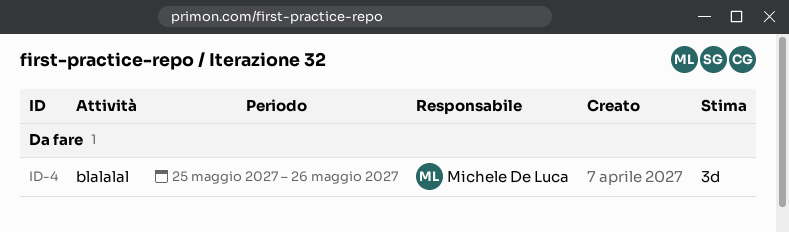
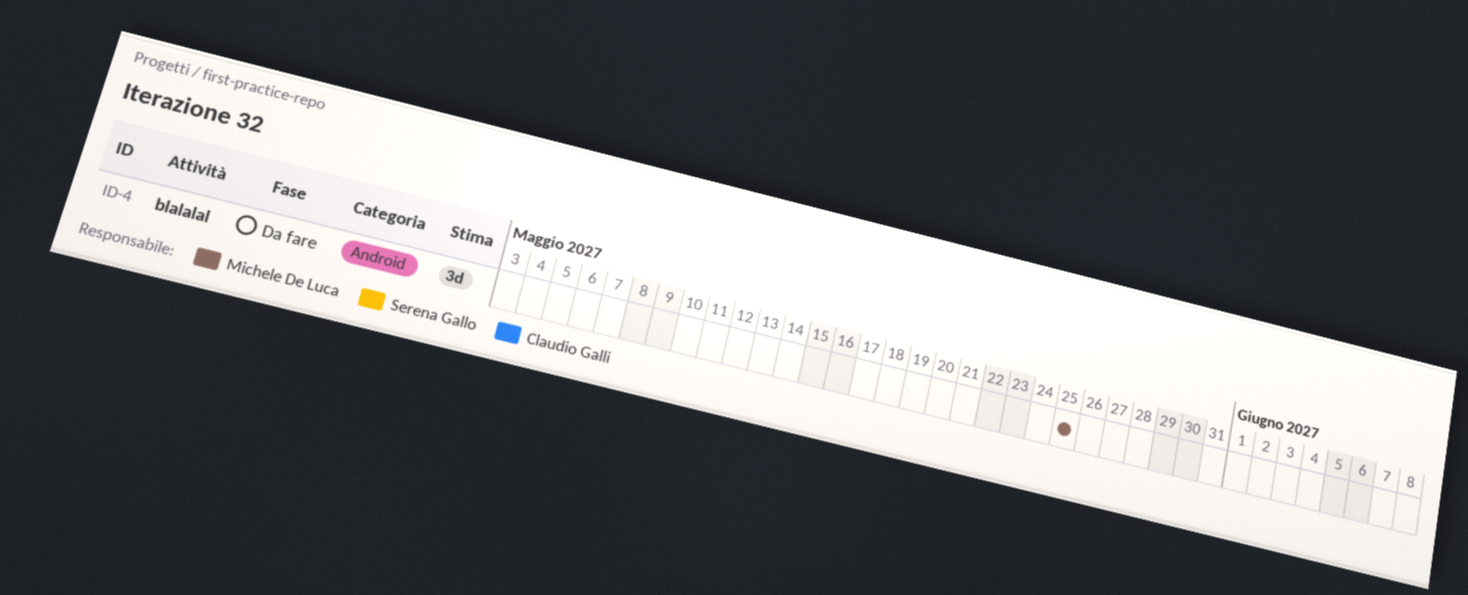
ID-4, due: May 26 -> May 25

